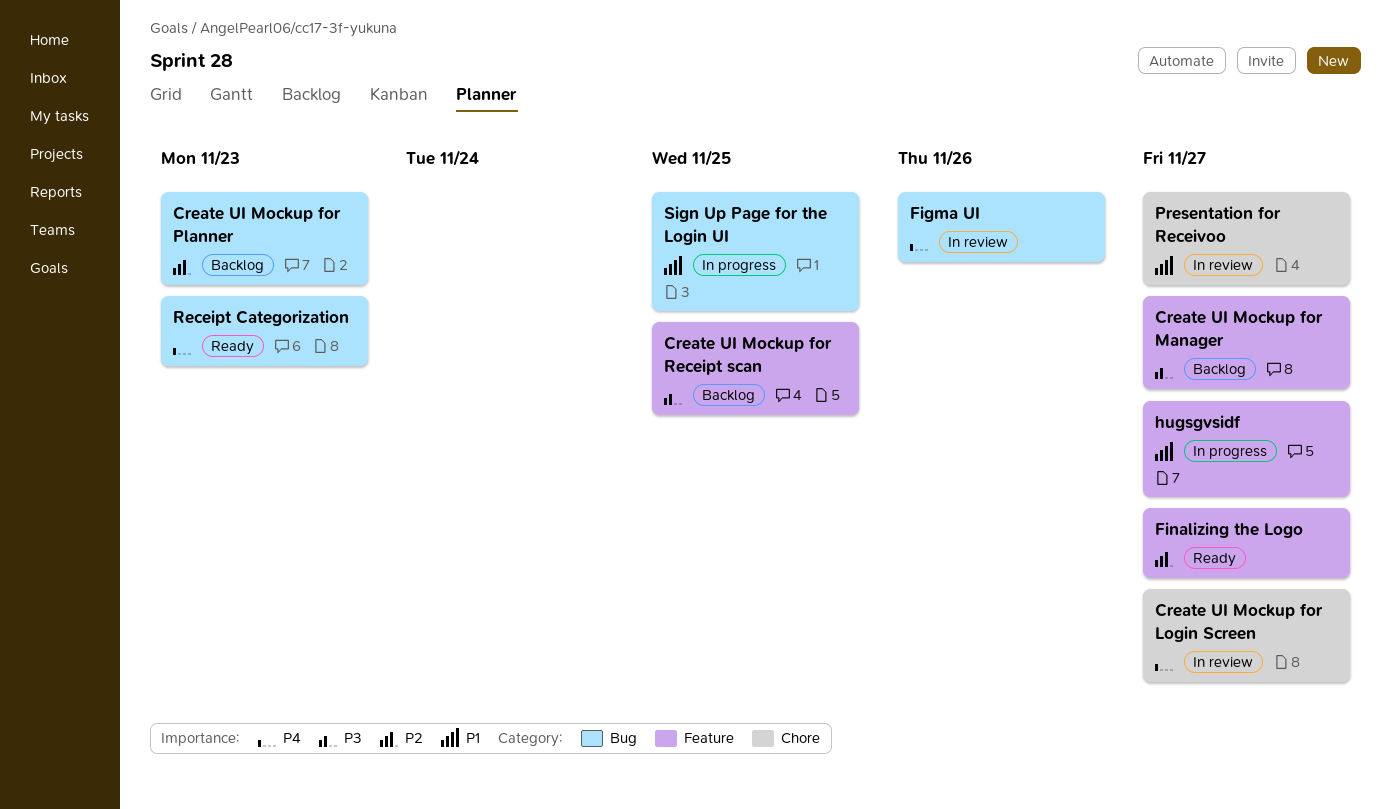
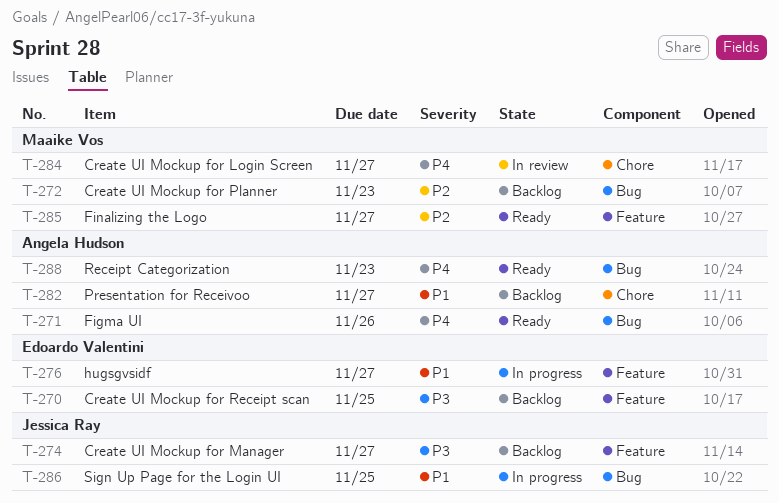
Figma UI, status: In review -> Ready
Presentation for Receivoo, status: In review -> Backlog

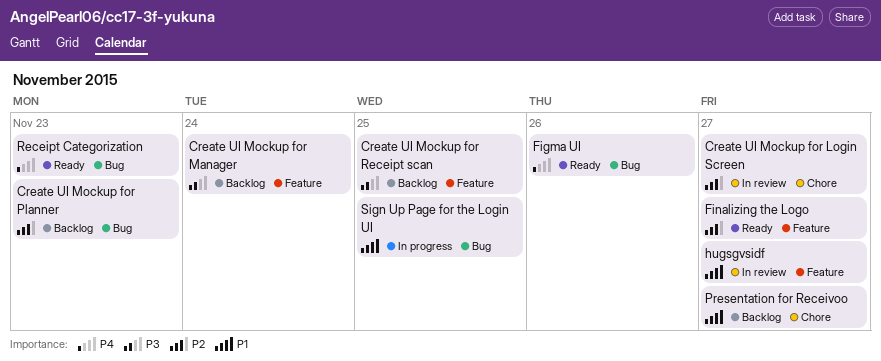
Create UI Mockup for Login Screen, priority: P4 -> P2
Create UI Mockup for Manager, due: Nov 27 -> Nov 24
hugsgvsidf, status: In progress -> In review

